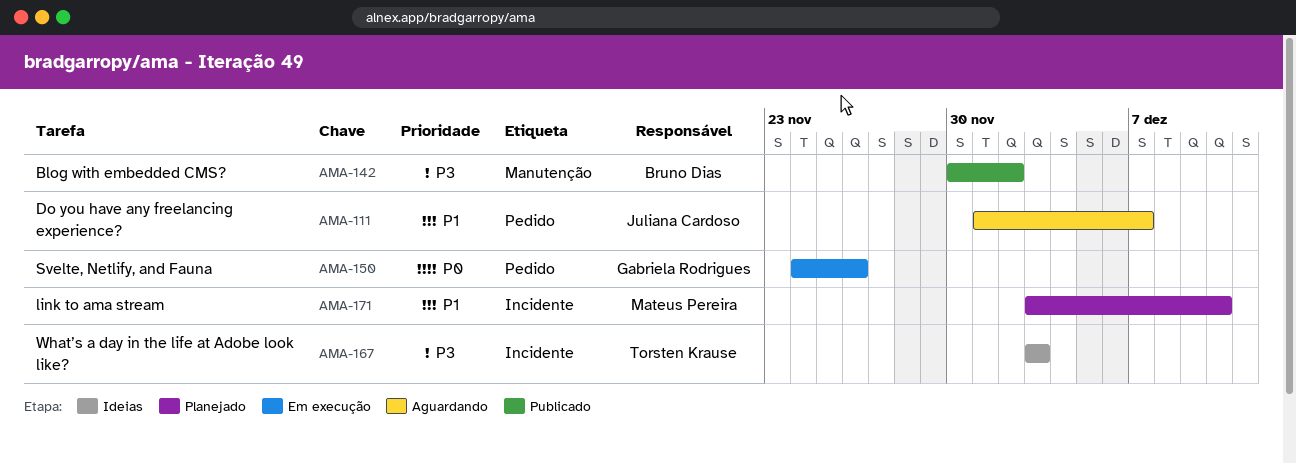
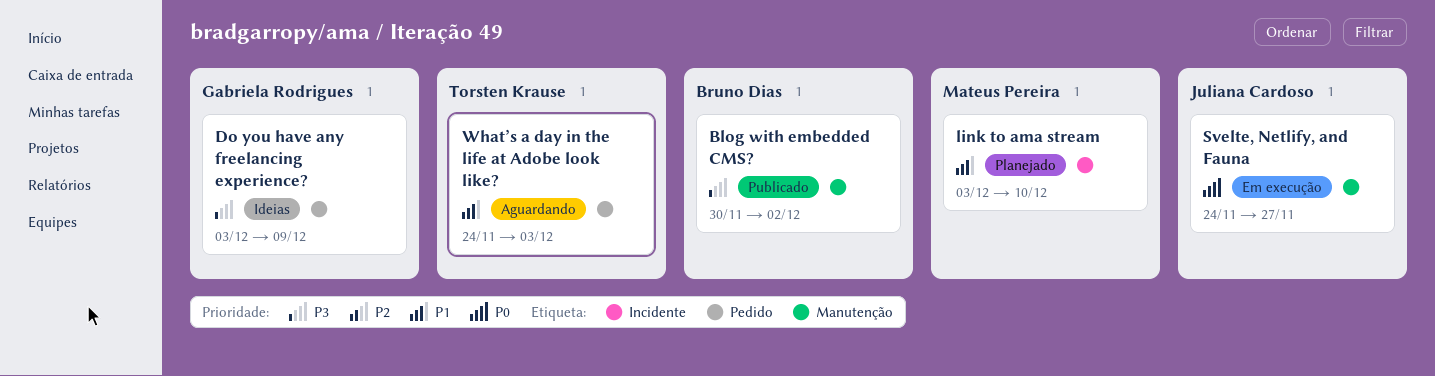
Do you have any freelancing experience?, status: Aguardando -> Ideias
Do you have any freelancing experience?, owner: Juliana Cardoso -> Gabriela Rodrigues
Do you have any freelancing experience?, priority: P1 -> P3
Do you have any freelancing experience?, start: Dec 1 -> Dec 3
Do you have any freelancing experience?, due: Dec 7 -> Dec 9
Svelte, Netlify, and Fauna, owner: Gabriela Rodrigues -> Juliana Cardoso
Svelte, Netlify, and Fauna, label: Pedido -> Manutenção
Svelte, Netlify, and Fauna, due: Nov 26 -> Nov 27
What’s a day in the life at Adobe look like?, status: Ideias -> Aguardando
What’s a day in the life at Adobe look like?, priority: P3 -> P1
What’s a day in the life at Adobe look like?, label: Incidente -> Pedido
What’s a day in the life at Adobe look like?, start: Dec 3 -> Nov 24

